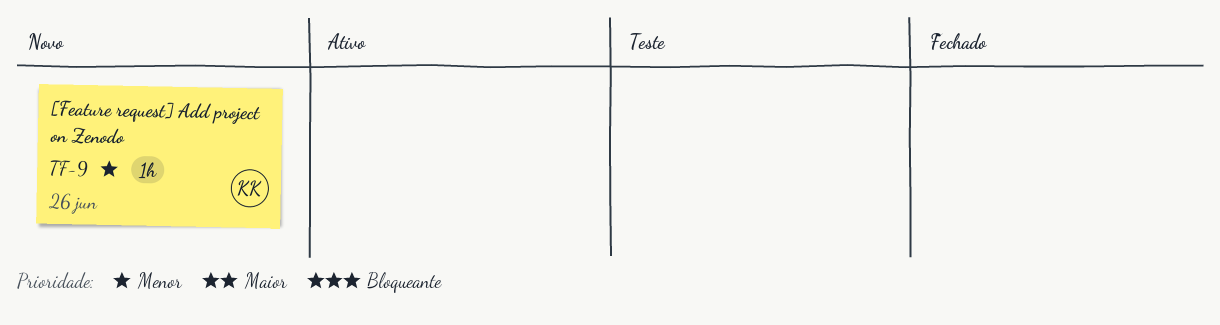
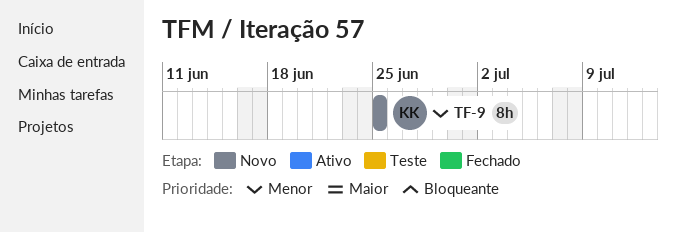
TF-9, estimate: 1h -> 8h
TF-9, due: Jun 26 -> Jun 25

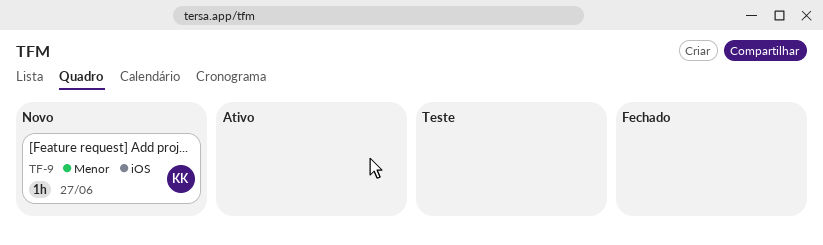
TF-9, estimate: 8h -> 1h
TF-9, due: Jun 25 -> Jun 27

